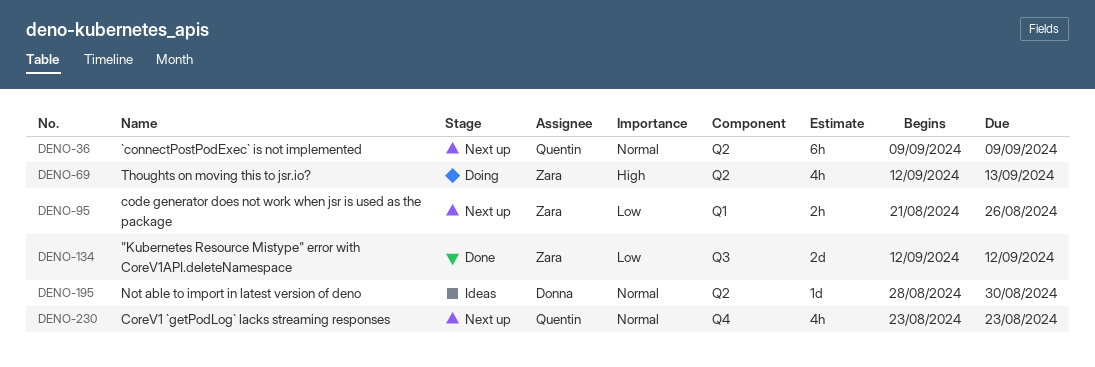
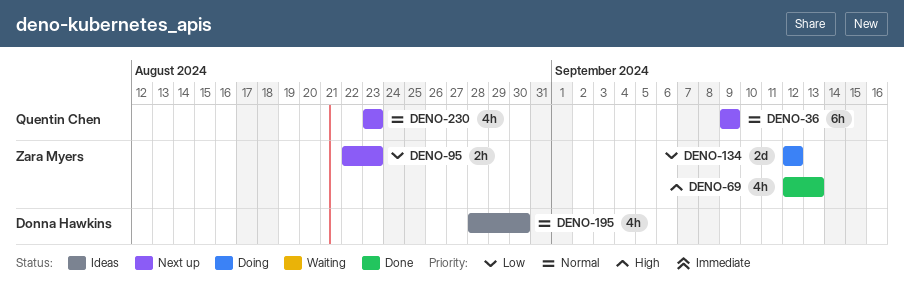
DENO-69, status: Doing -> Done
DENO-95, start: Aug 21 -> Aug 22
DENO-95, due: Aug 26 -> Aug 23
DENO-134, status: Done -> Doing
DENO-195, estimate: 1d -> 4h

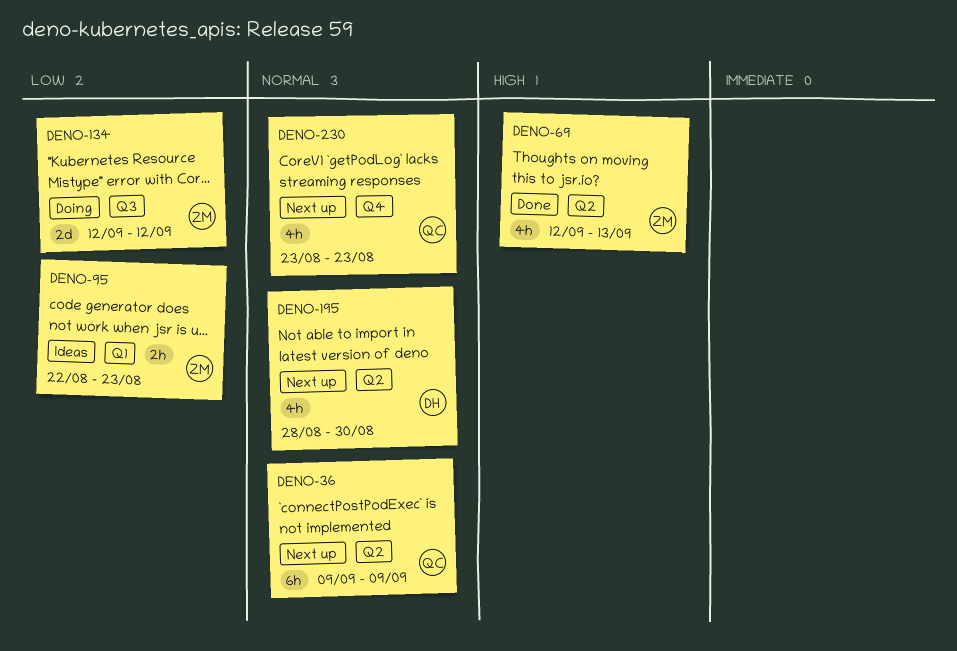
DENO-95, status: Next up -> Ideas
DENO-195, status: Ideas -> Next up

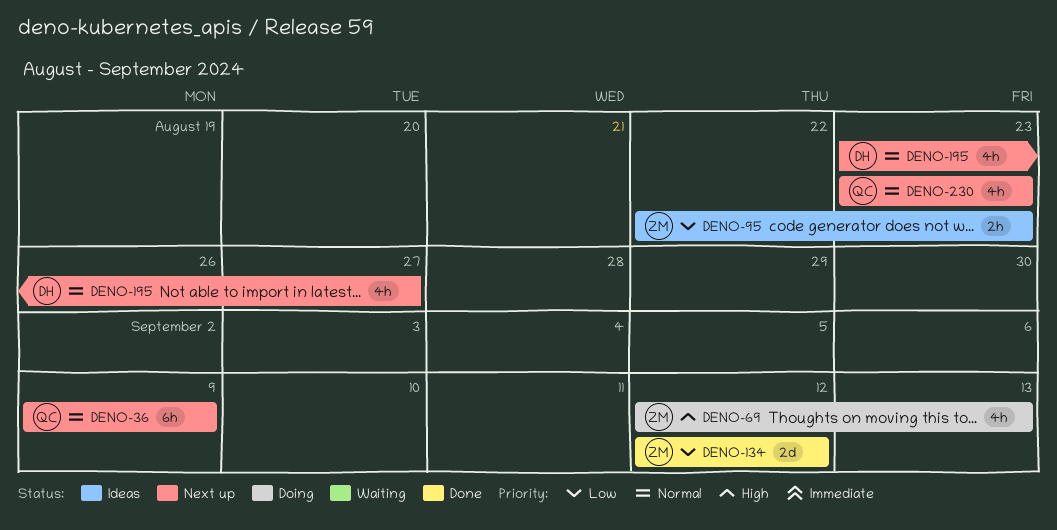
DENO-69, status: Done -> Doing
DENO-134, status: Doing -> Done
DENO-195, start: Aug 28 -> Aug 23
DENO-195, due: Aug 30 -> Aug 27

